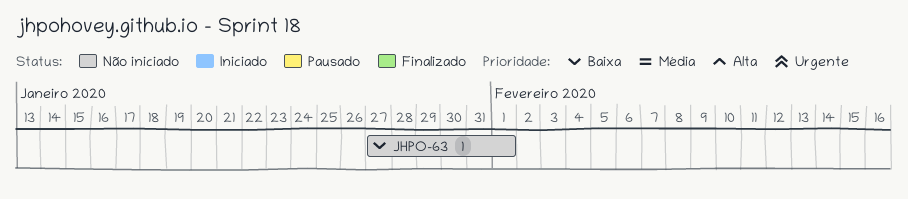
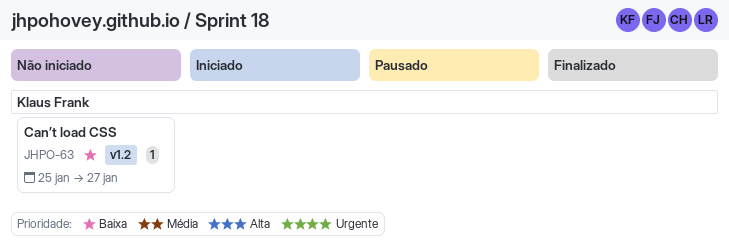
JHPO-63, start: Jan 27 -> Jan 25
JHPO-63, due: Feb 1 -> Jan 27

